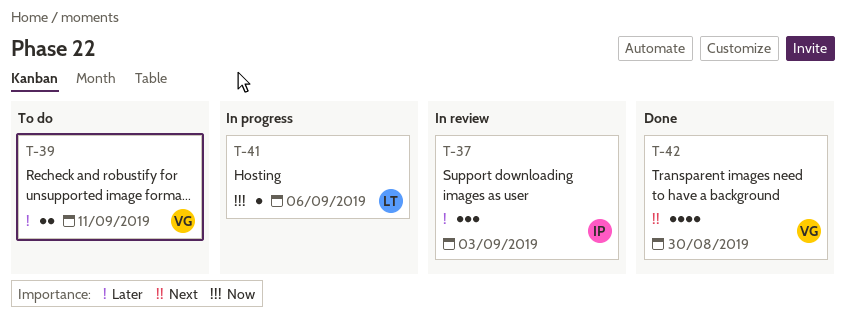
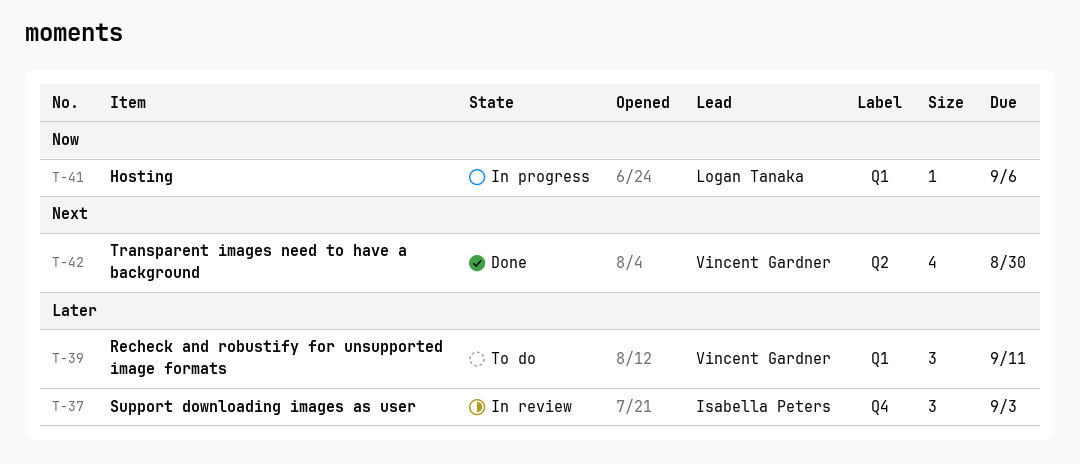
T-39, estimate: 2 -> 3

